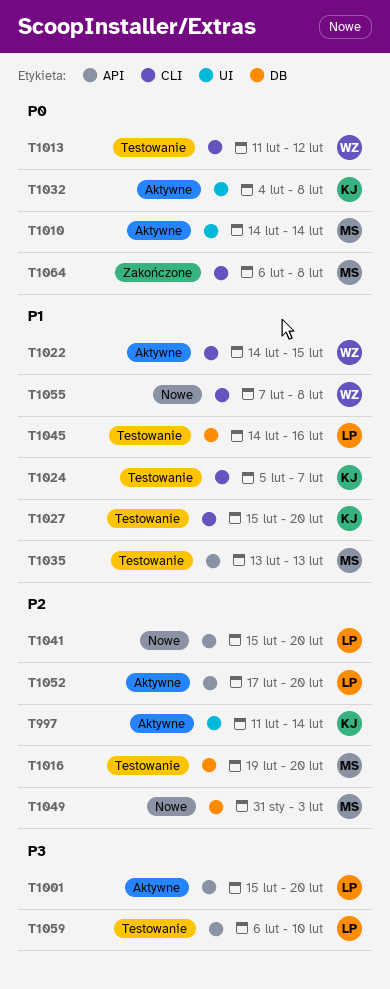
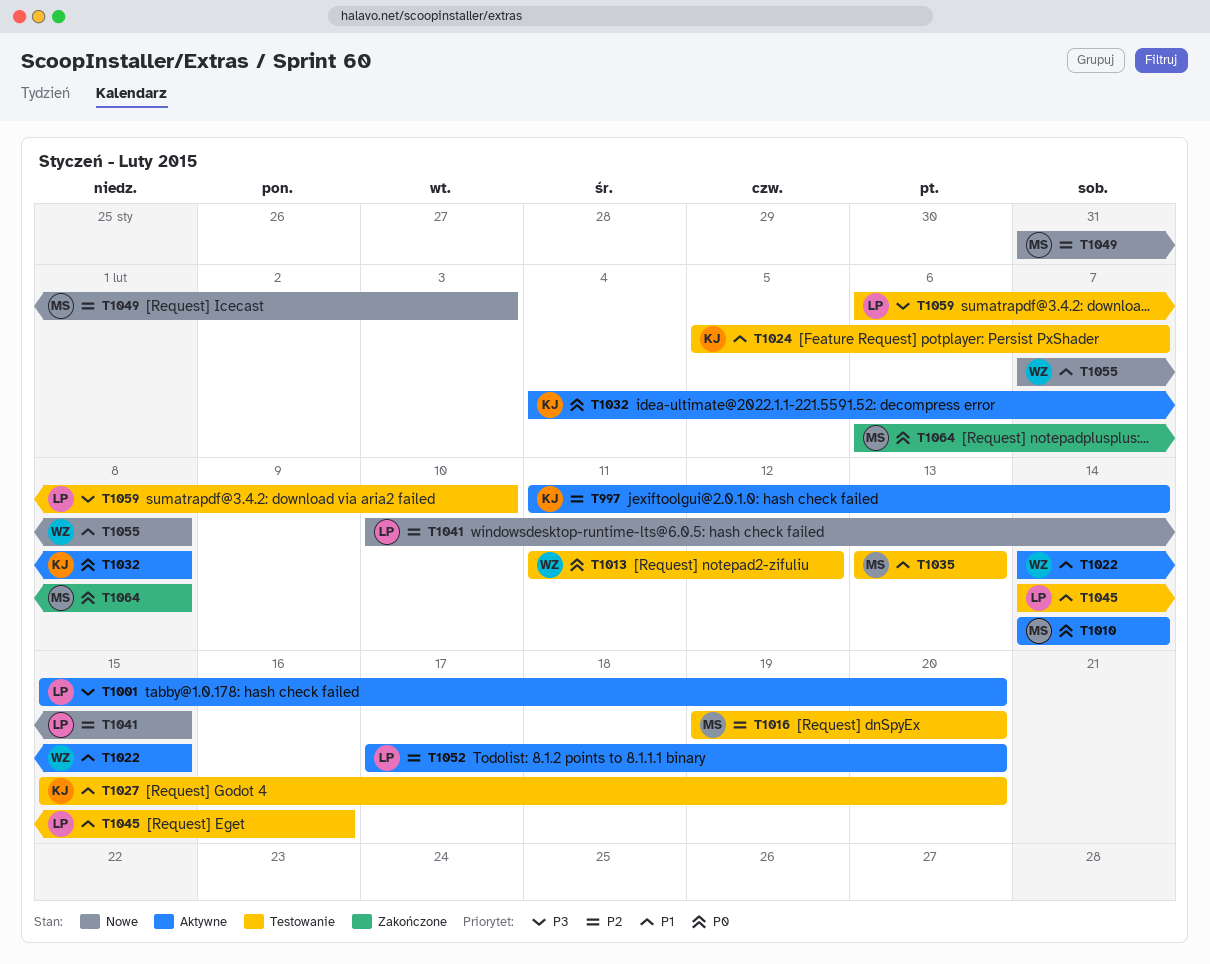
T1041, start: Feb 15 -> Feb 10
T1041, due: Feb 20 -> Feb 15

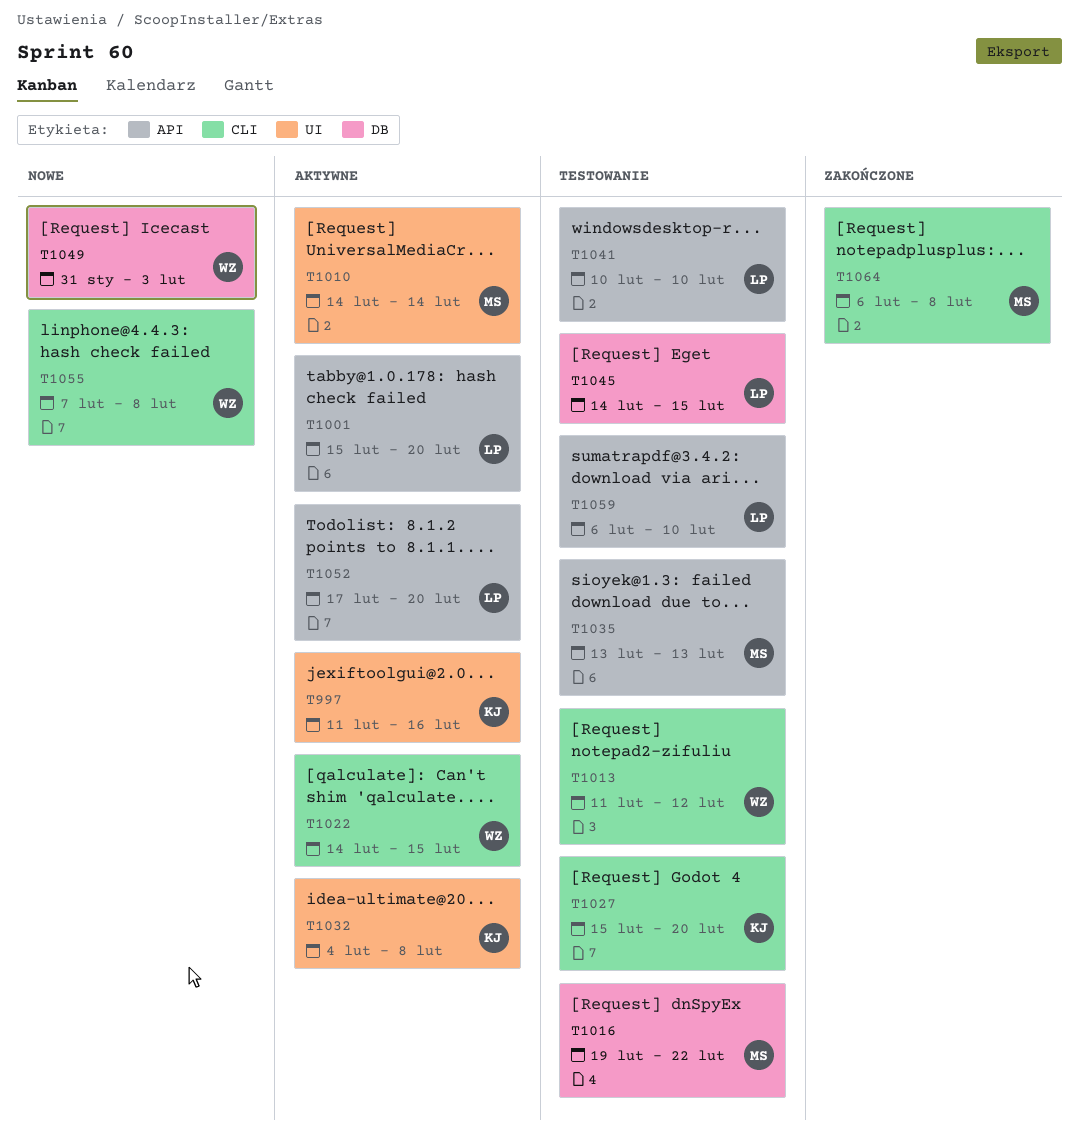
T997, due: Feb 14 -> Feb 16
T1016, due: Feb 20 -> Feb 22
T1024: present -> none
T1041, status: Nowe -> Testowanie
T1041, due: Feb 15 -> Feb 10
T1045, due: Feb 16 -> Feb 15
T1049, owner: MS -> WZ

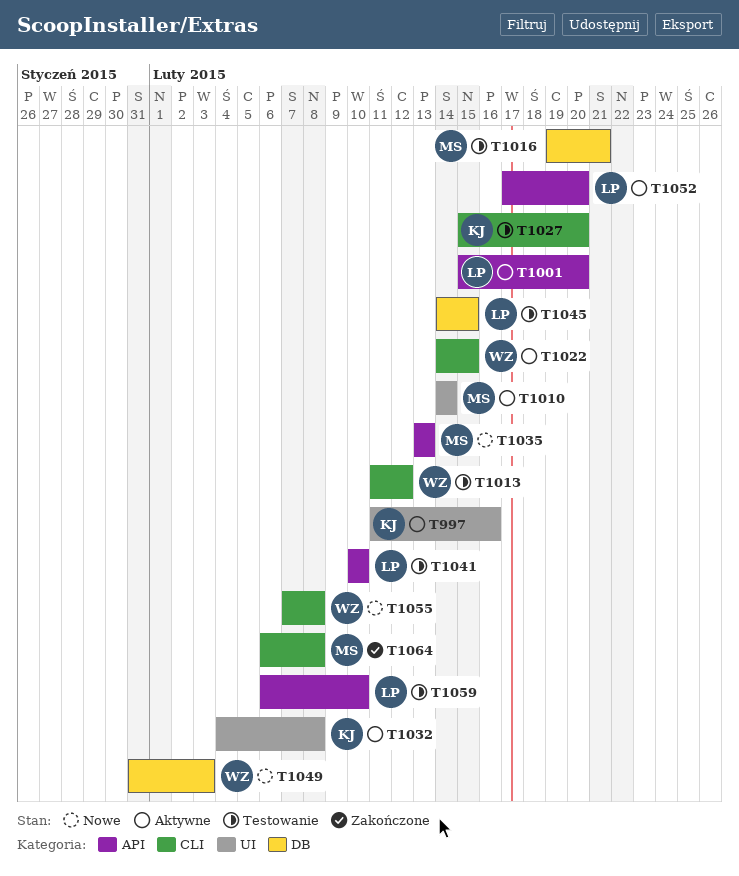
T1016, due: Feb 22 -> Feb 21
T1035, status: Testowanie -> Nowe

